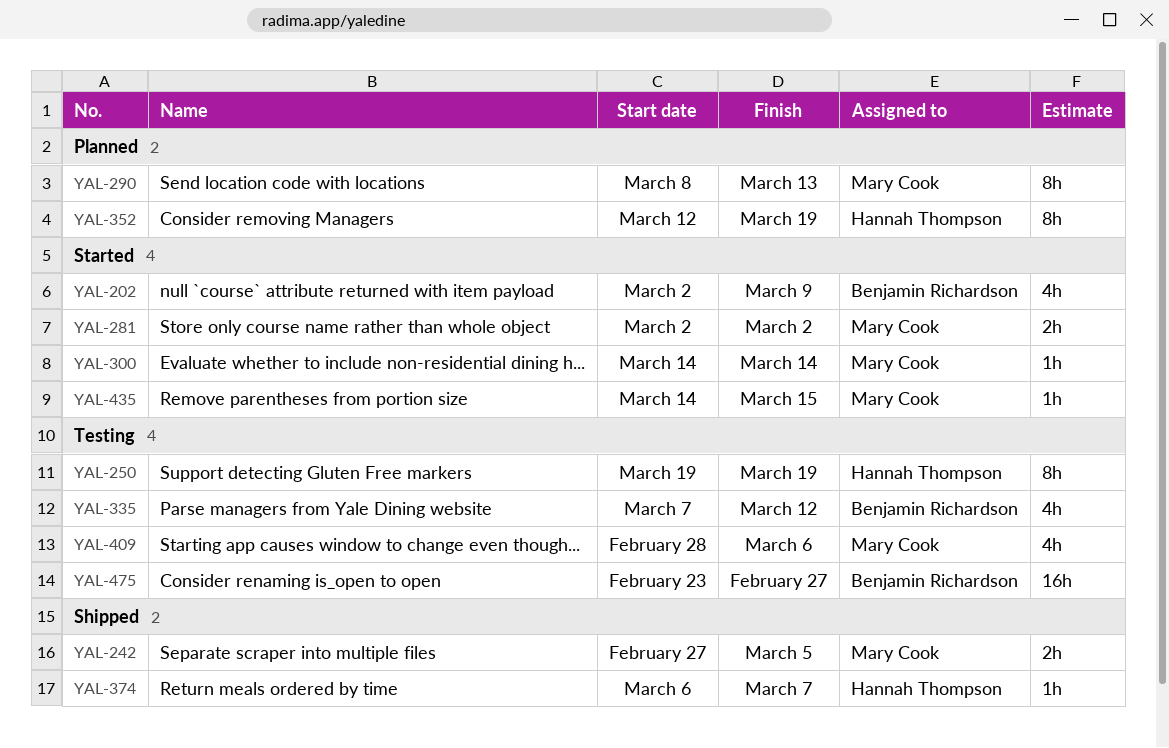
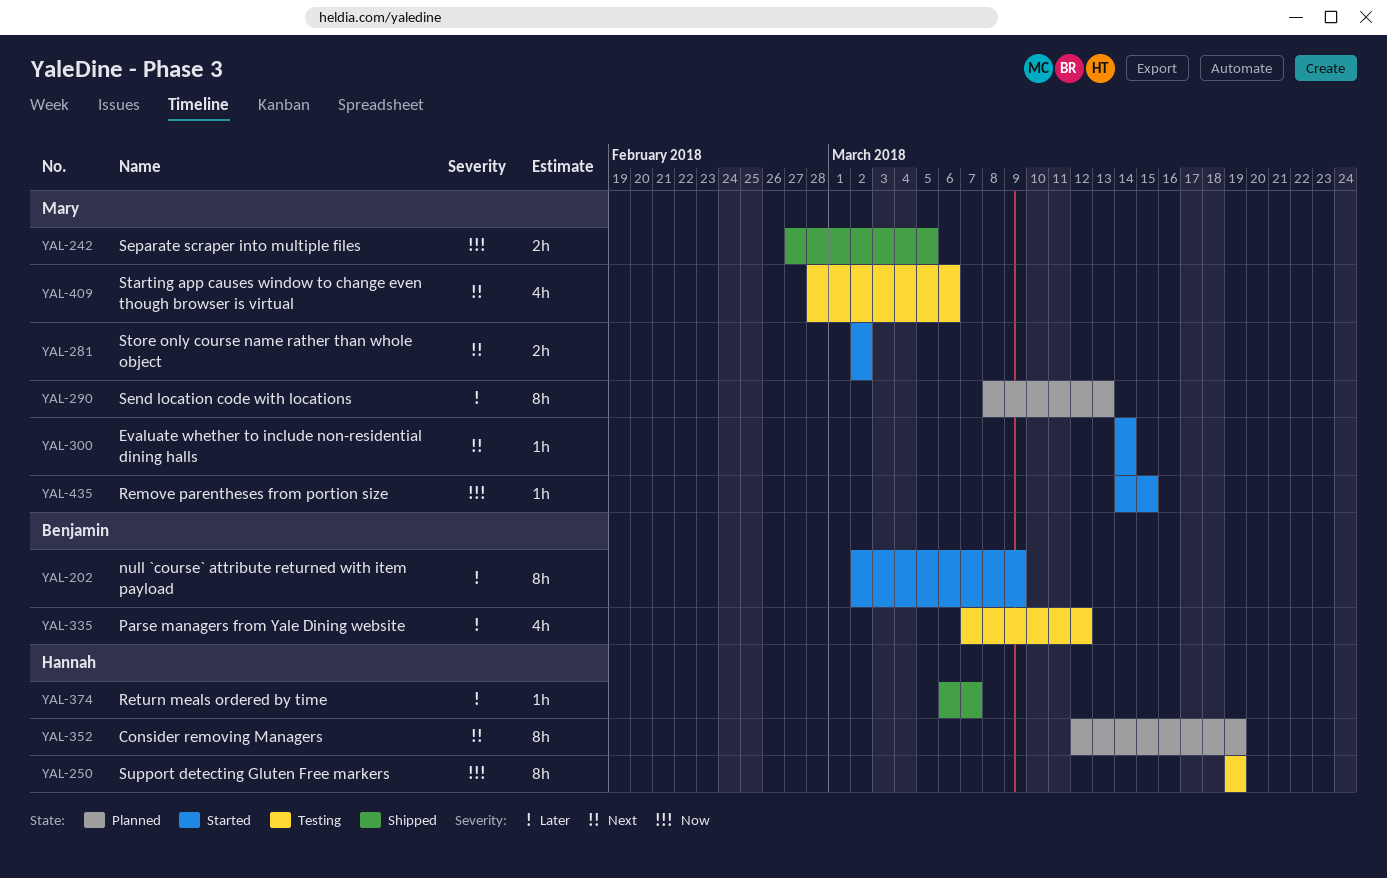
YAL-202, estimate: 4h -> 8h
YAL-475: present -> none

